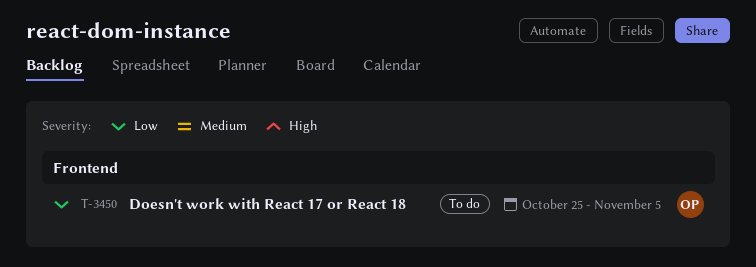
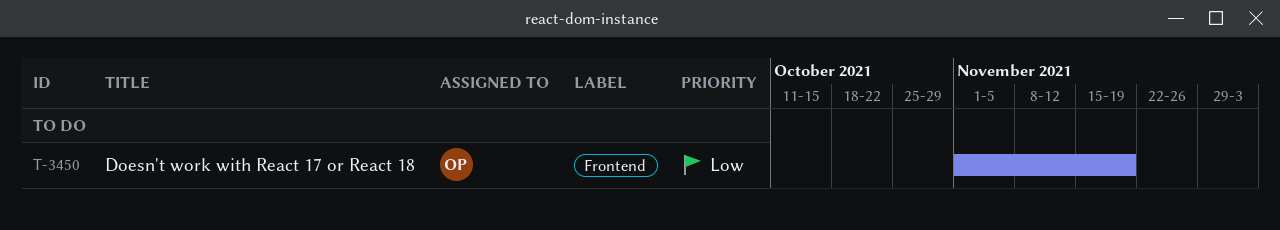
T-3450, start: Oct 25 -> Nov 1
T-3450, due: Nov 5 -> Nov 19

